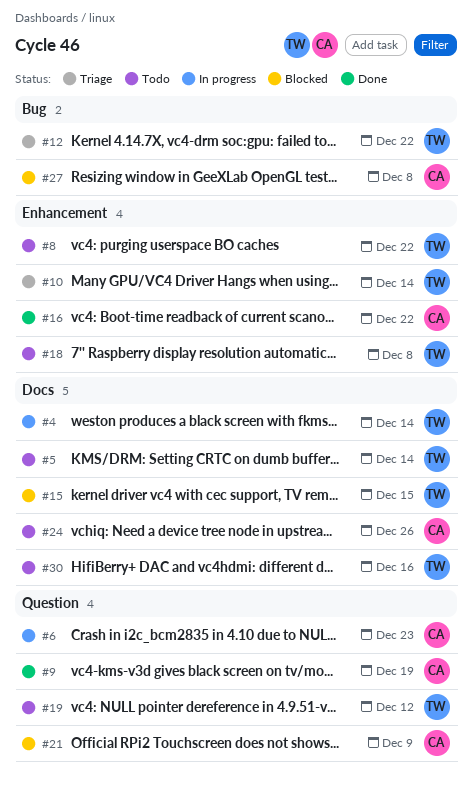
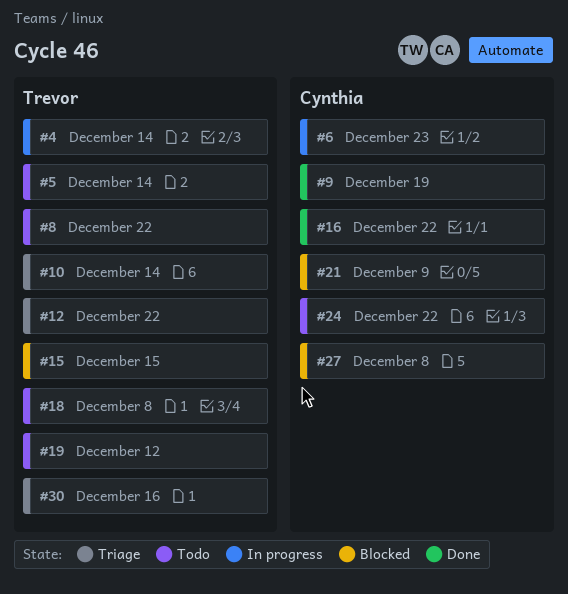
#24, due: Dec 26 -> Dec 22
#30, status: Todo -> Triage

